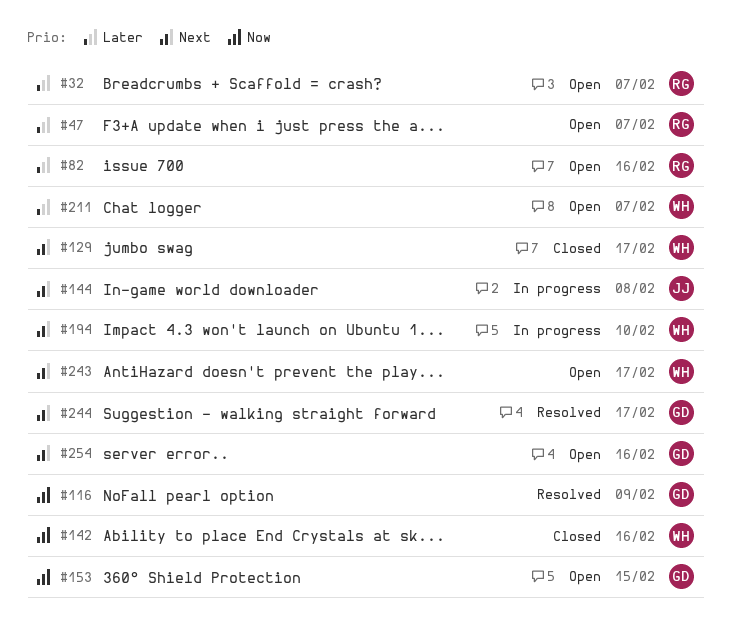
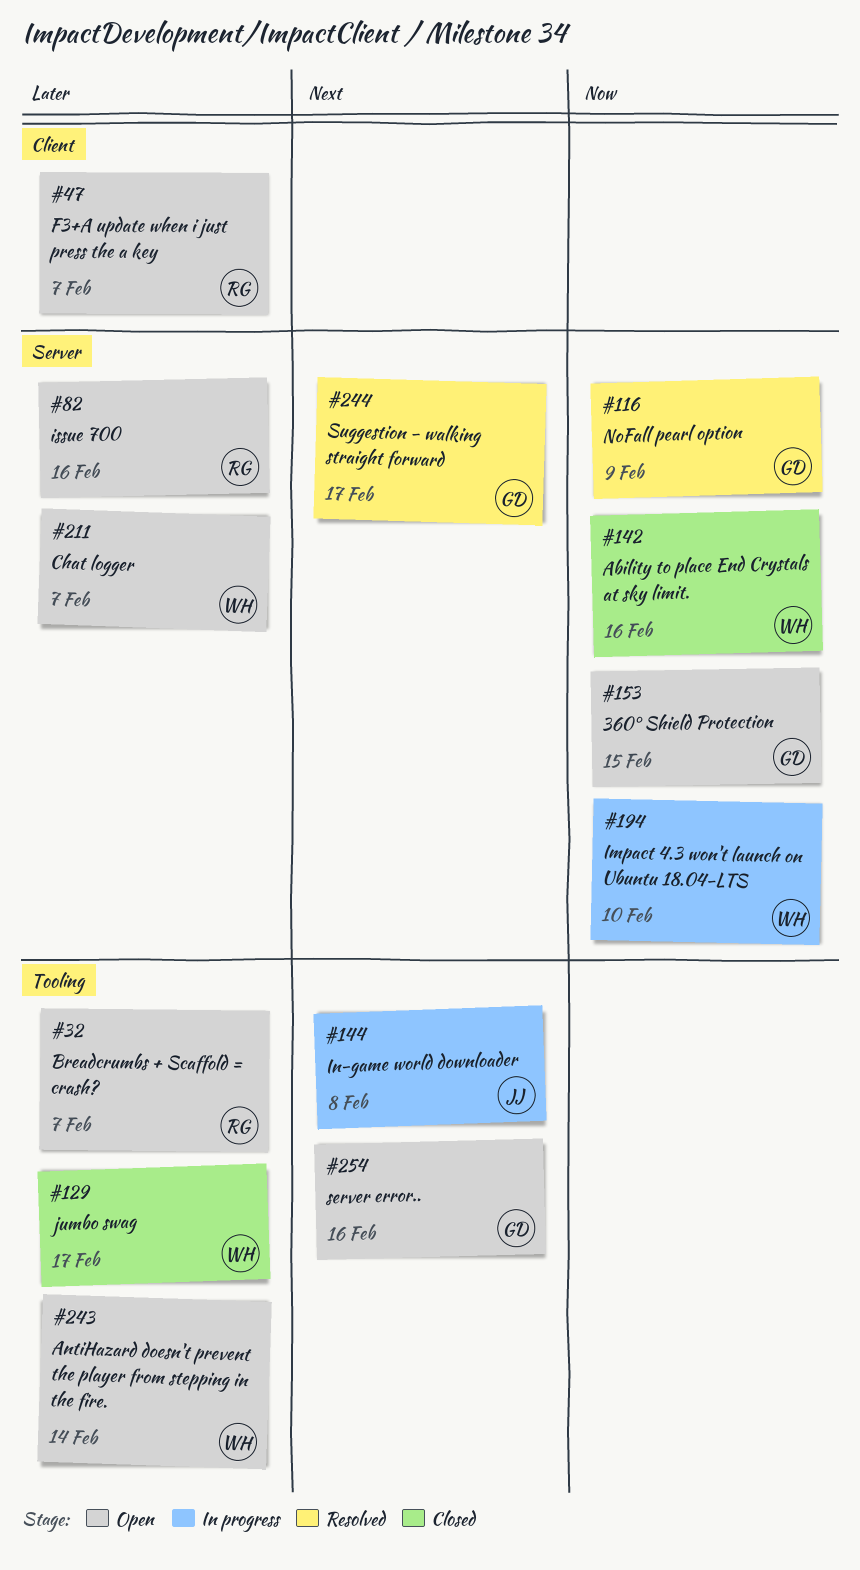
#129, priority: Next -> Later
#194, priority: Next -> Now
#243, priority: Next -> Later
#243, due: Feb 17 -> Feb 14

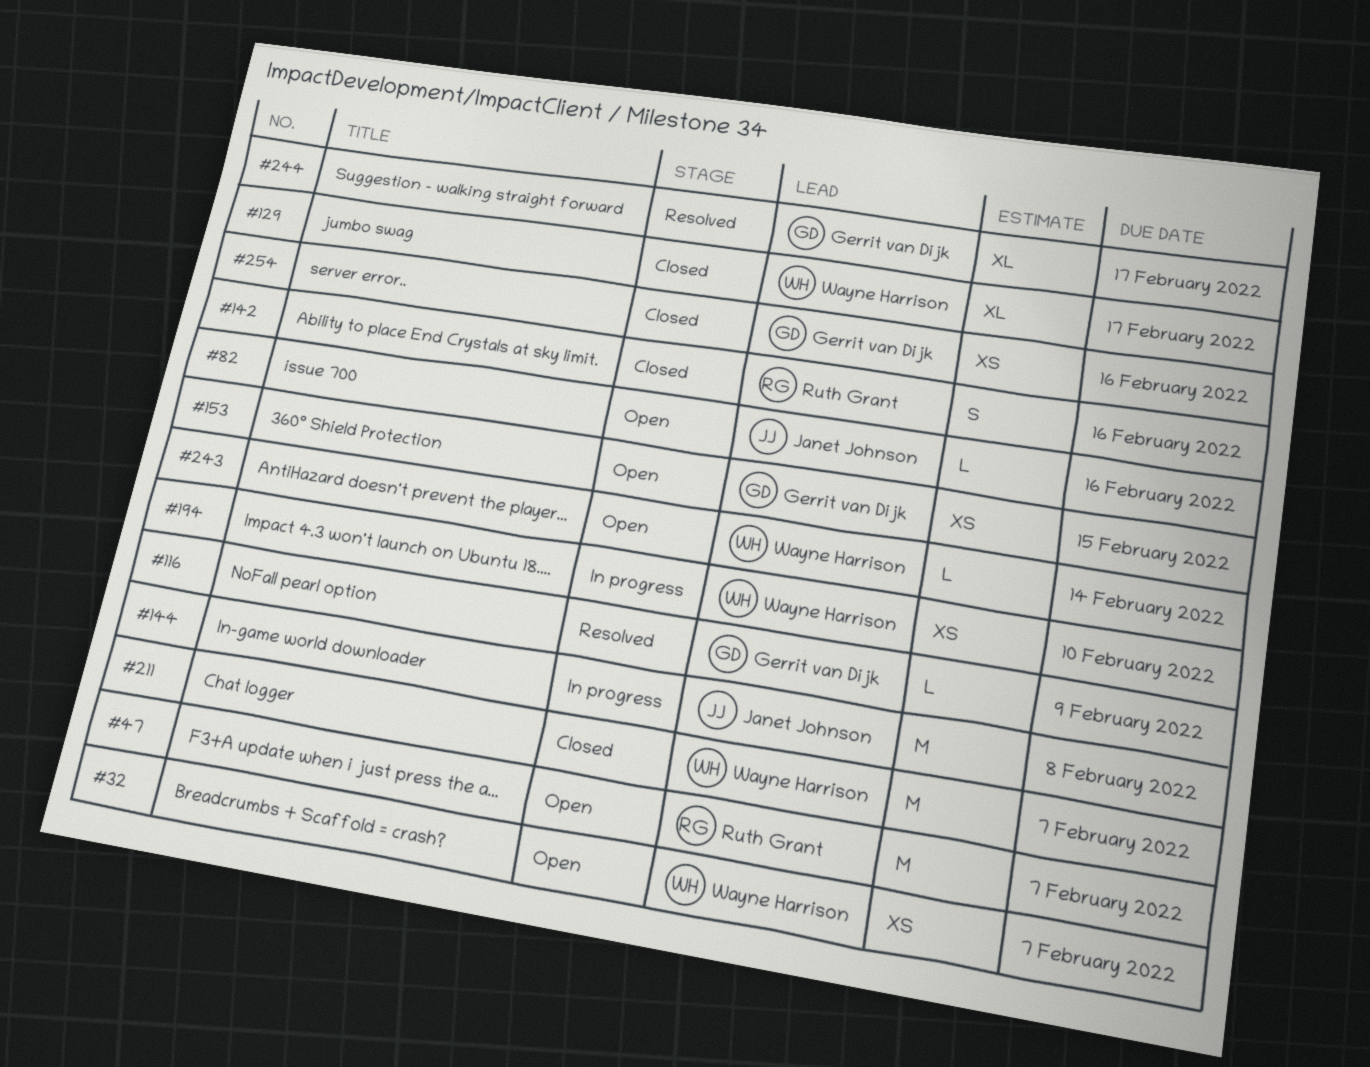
#32, owner: Ruth Grant -> Wayne Harrison
#82, owner: Ruth Grant -> Janet Johnson
#142, owner: Wayne Harrison -> Ruth Grant
#211, status: Open -> Closed
#254, status: Open -> Closed

